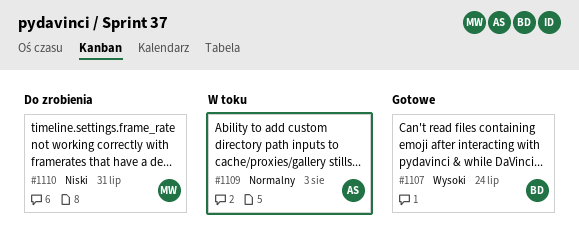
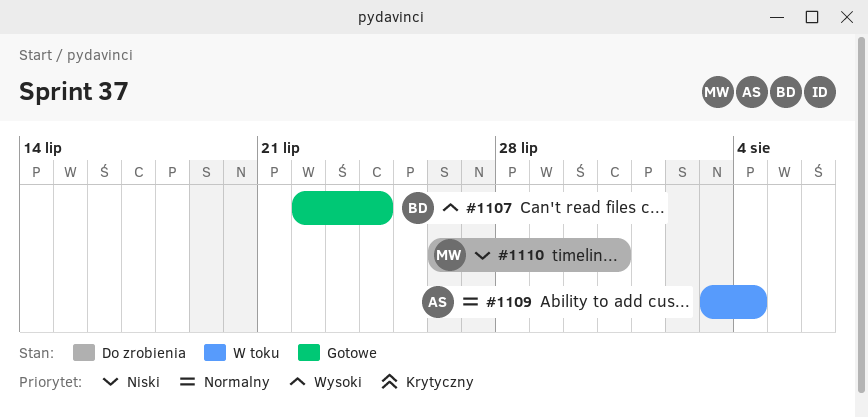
#1109, due: Aug 3 -> Aug 4

